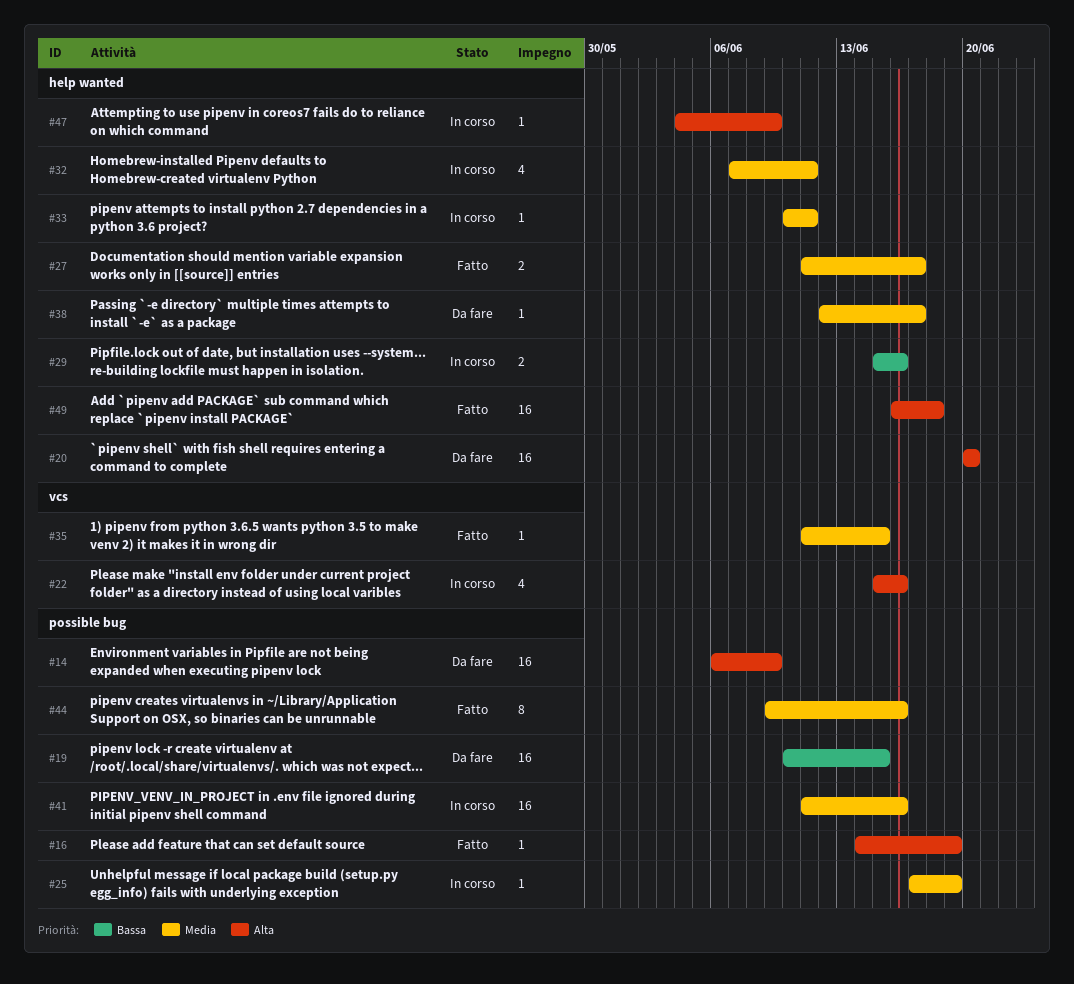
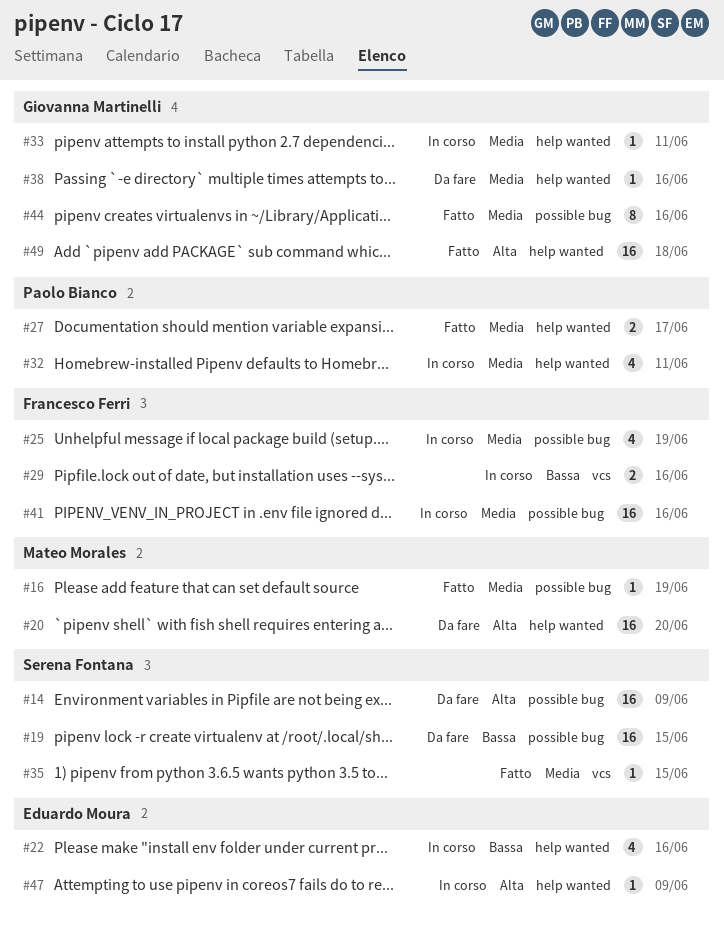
#16, priority: Alta -> Media
#22, priority: Alta -> Bassa
#22, label: vcs -> help wanted
#25, estimate: 1 -> 4
#29, label: help wanted -> vcs
#38, due: Jun 17 -> Jun 16

